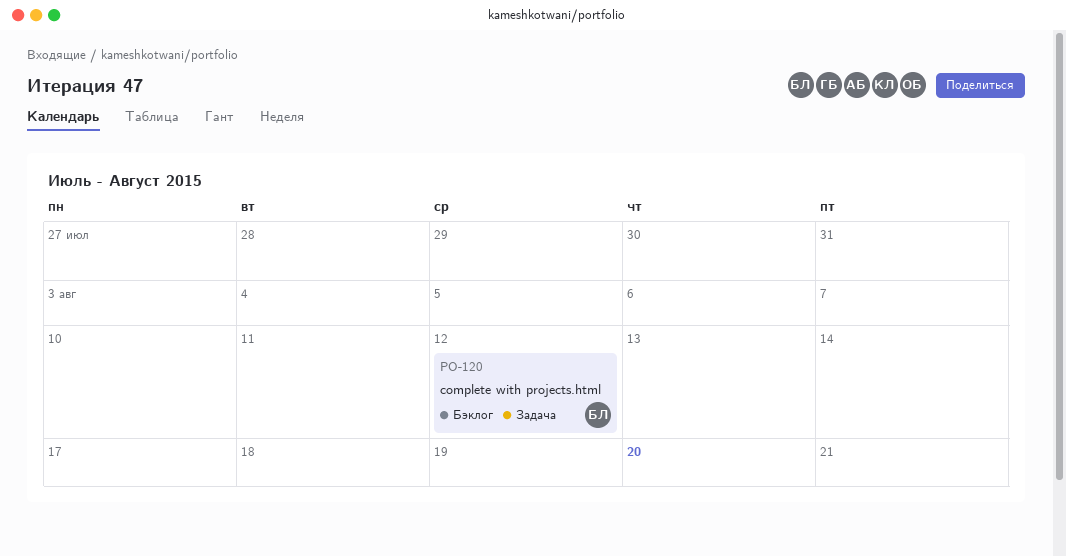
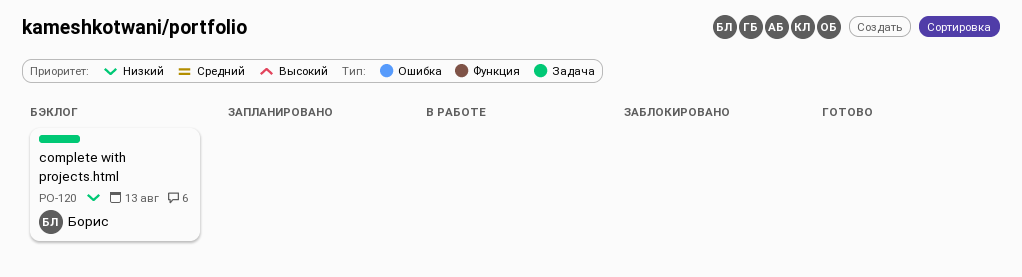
PO-120, due: Aug 12 -> Aug 13

